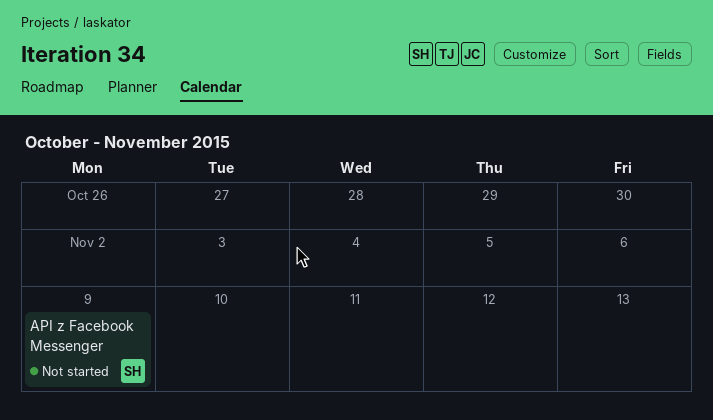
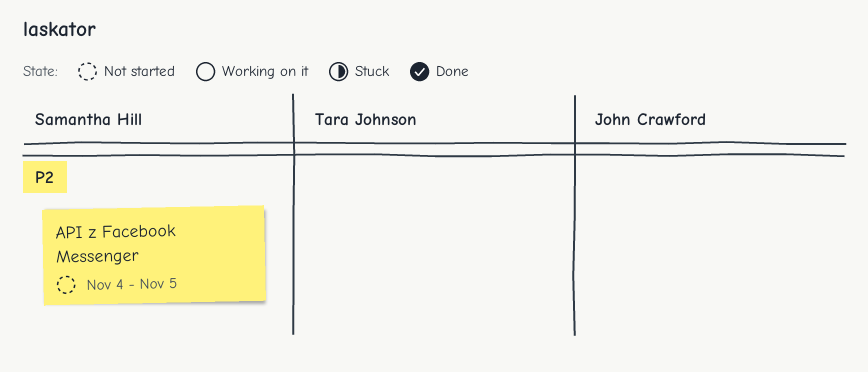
API z Facebook Messenger, due: Nov 9 -> Nov 5

